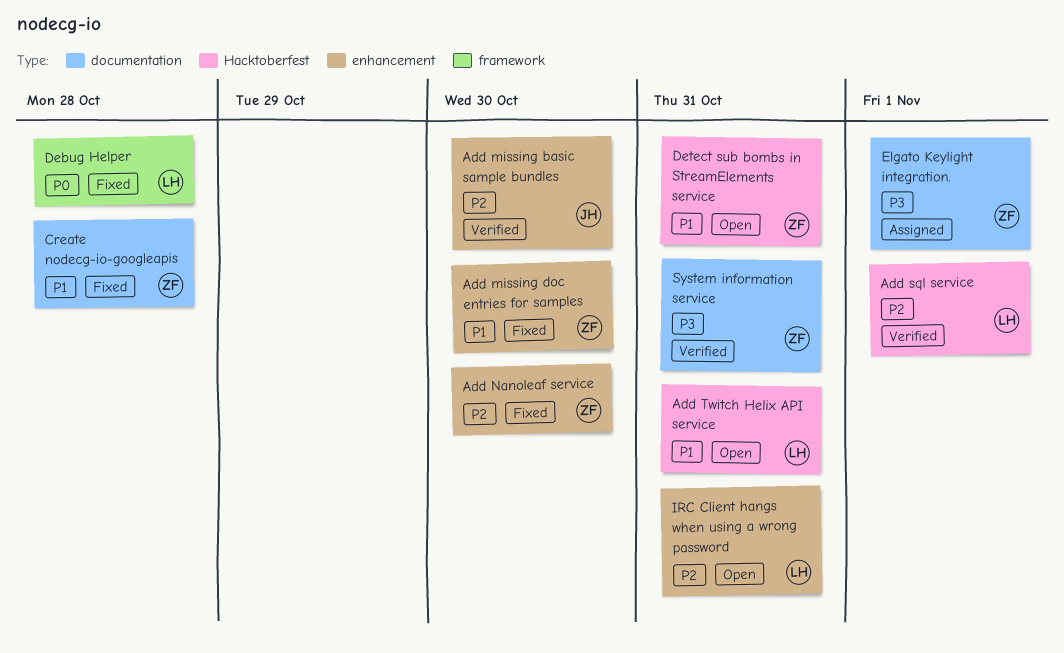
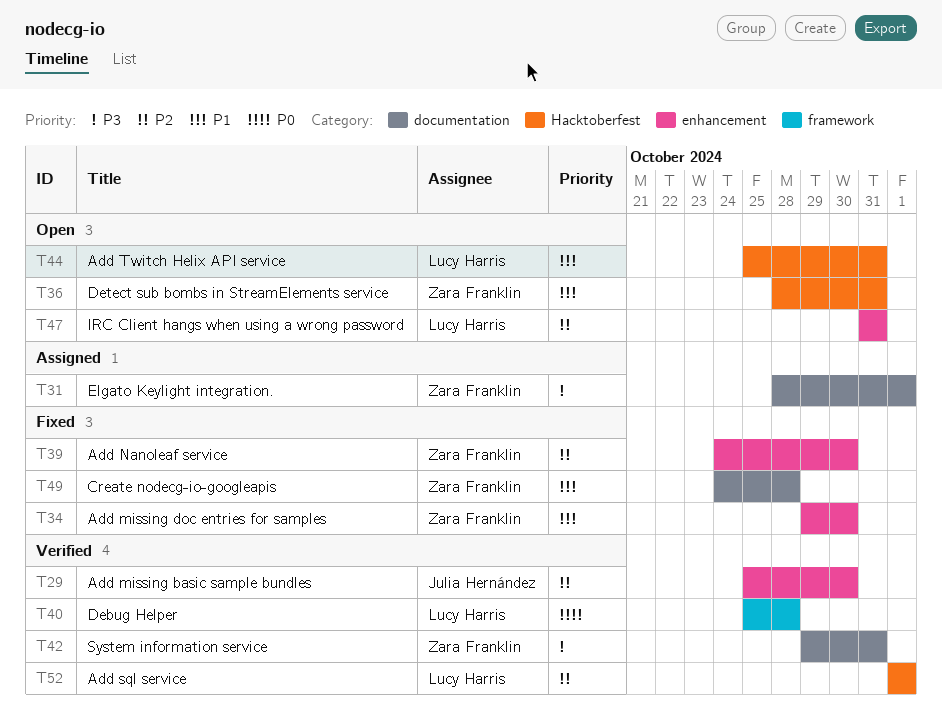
Debug Helper, status: Fixed -> Verified

